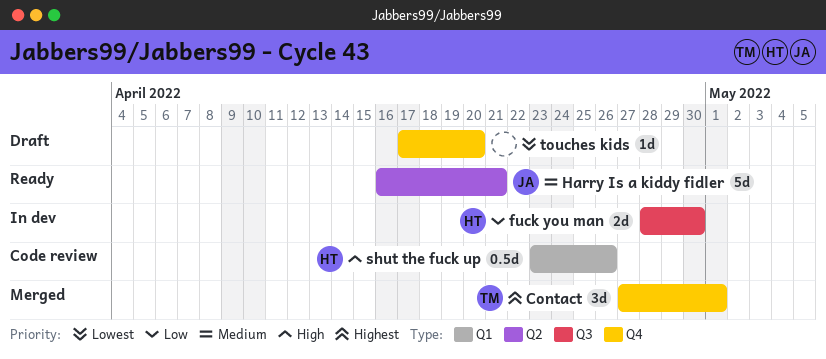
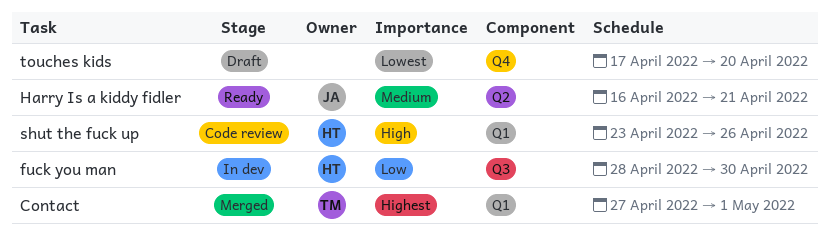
Contact, label: Q4 -> Q1

